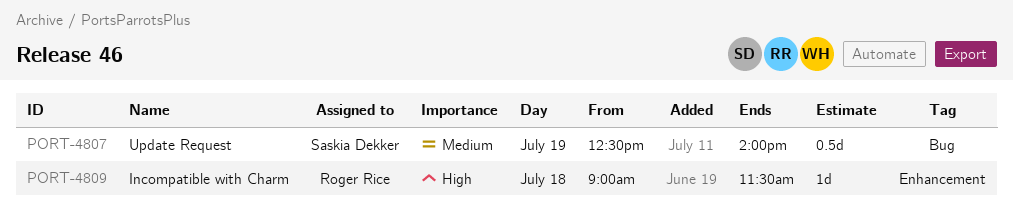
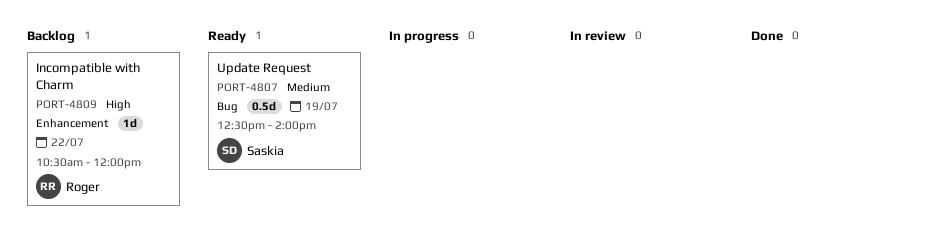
PORT-4809, day: Jul 18 -> Jul 22
PORT-4809, begins: 09:00 -> 10:30
PORT-4809, ends: 11:30 -> 12:00

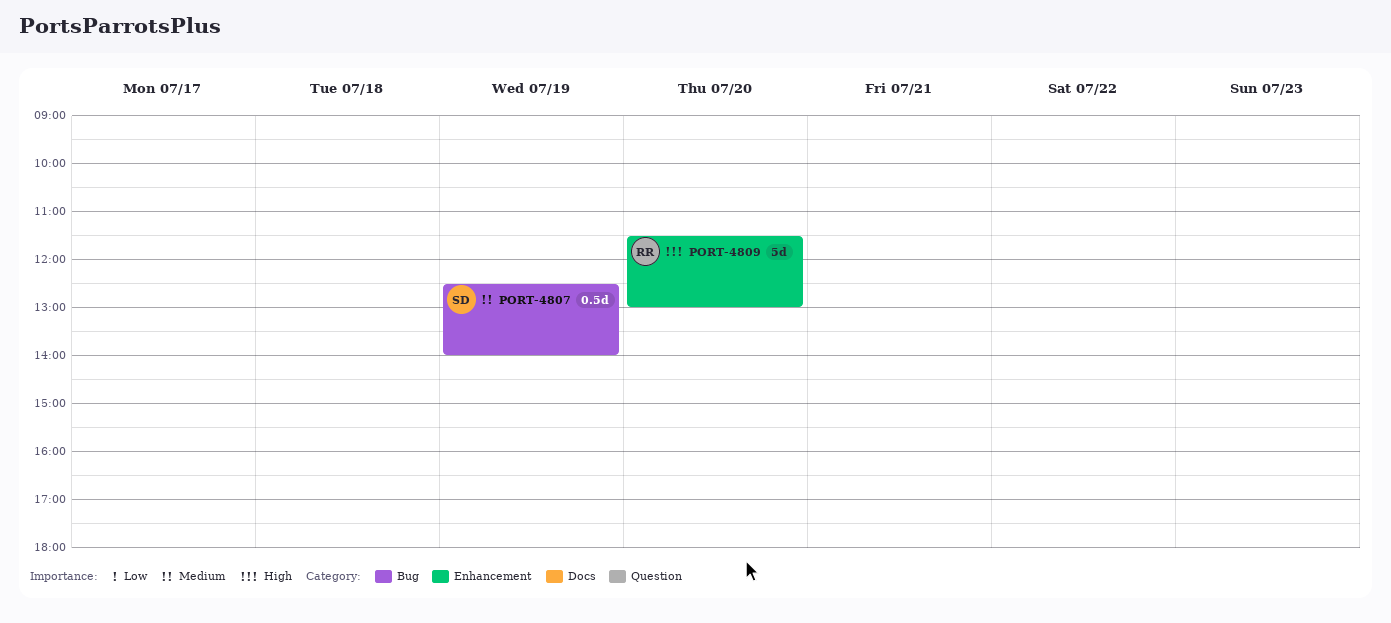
PORT-4809, estimate: 1d -> 5d
PORT-4809, day: Jul 22 -> Jul 20
PORT-4809, begins: 10:30 -> 11:30
PORT-4809, ends: 12:00 -> 13:00

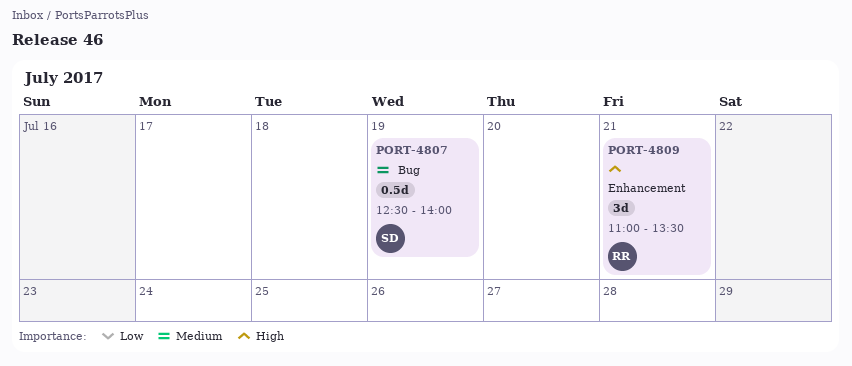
PORT-4809, estimate: 5d -> 3d
PORT-4809, day: Jul 20 -> Jul 21
PORT-4809, begins: 11:30 -> 11:00
PORT-4809, ends: 13:00 -> 13:30

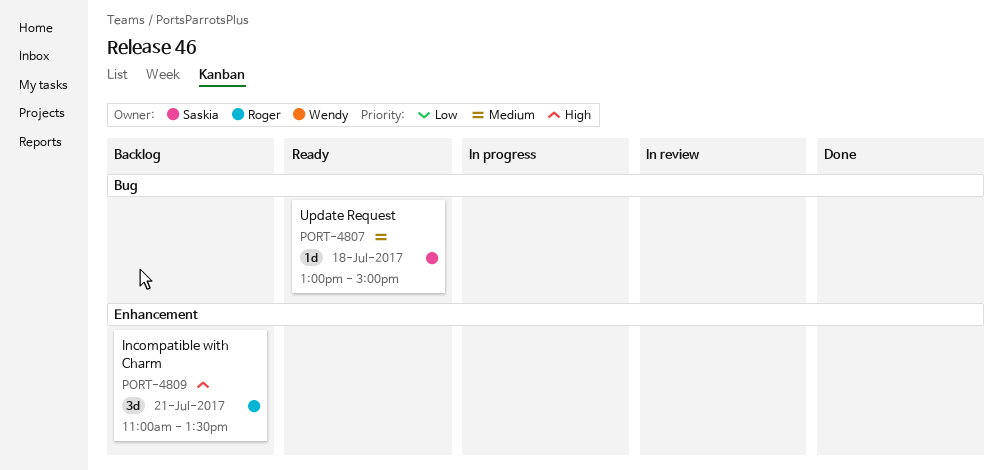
PORT-4807, estimate: 0.5d -> 1d
PORT-4807, day: Jul 19 -> Jul 18
PORT-4807, begins: 12:30 -> 13:00
PORT-4807, ends: 14:00 -> 15:00

